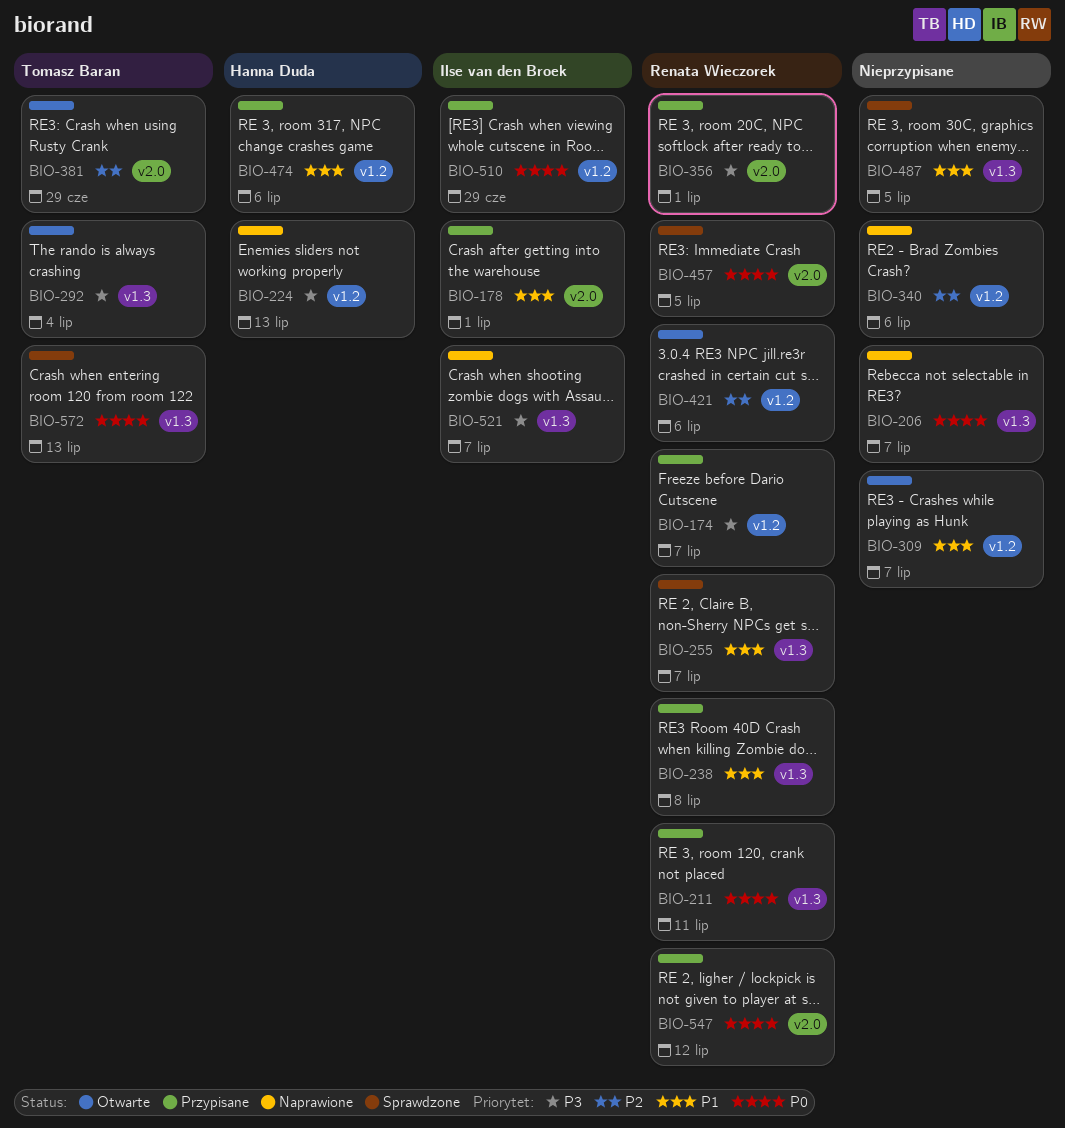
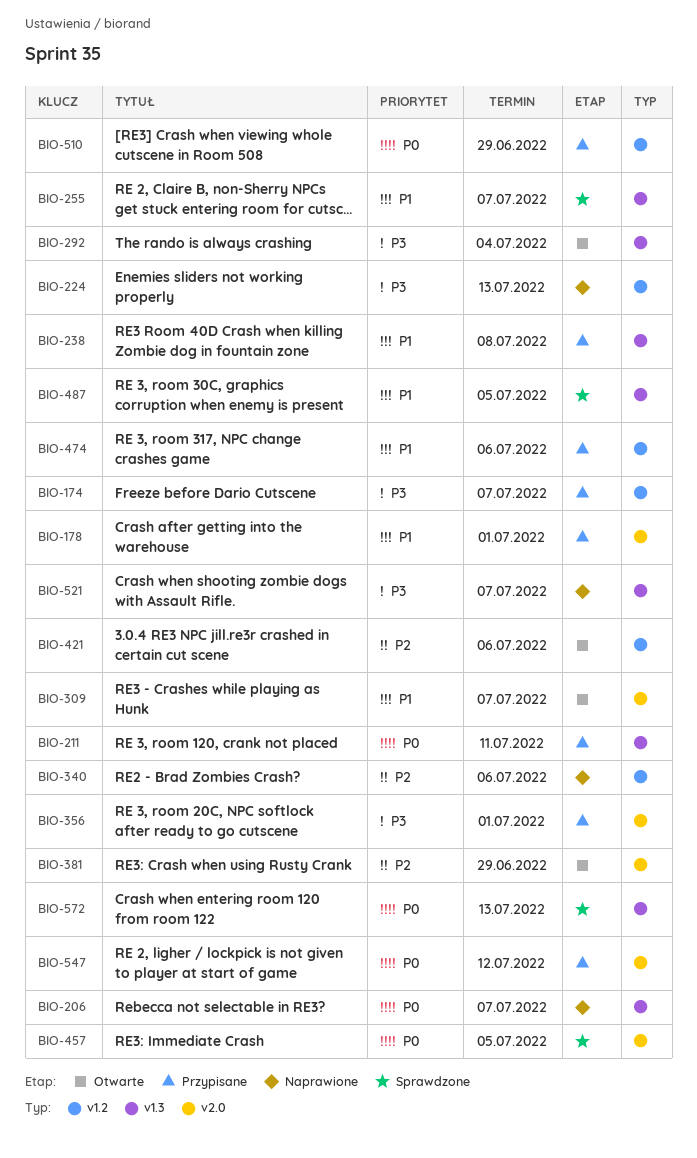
BIO-309, label: v1.2 -> v2.0

